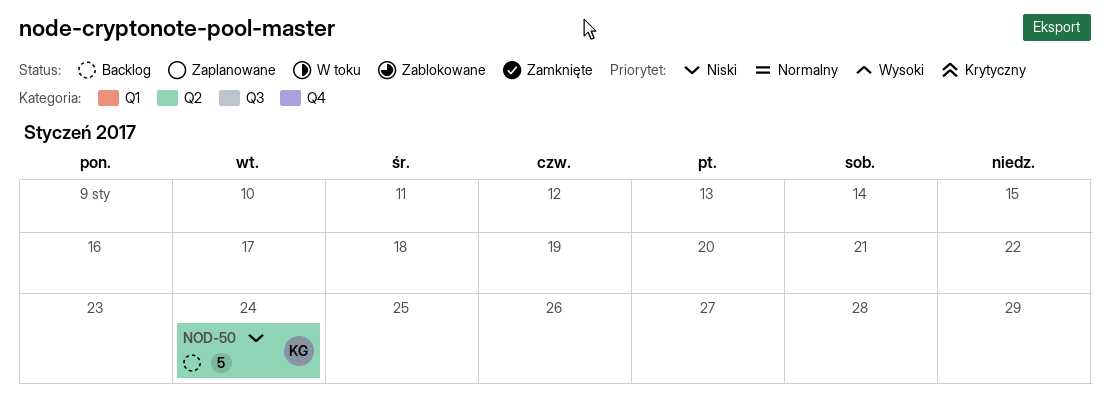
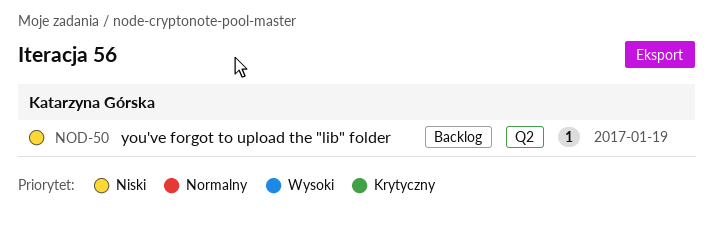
NOD-50, estimate: 5 -> 1
NOD-50, due: Jan 24 -> Jan 19

